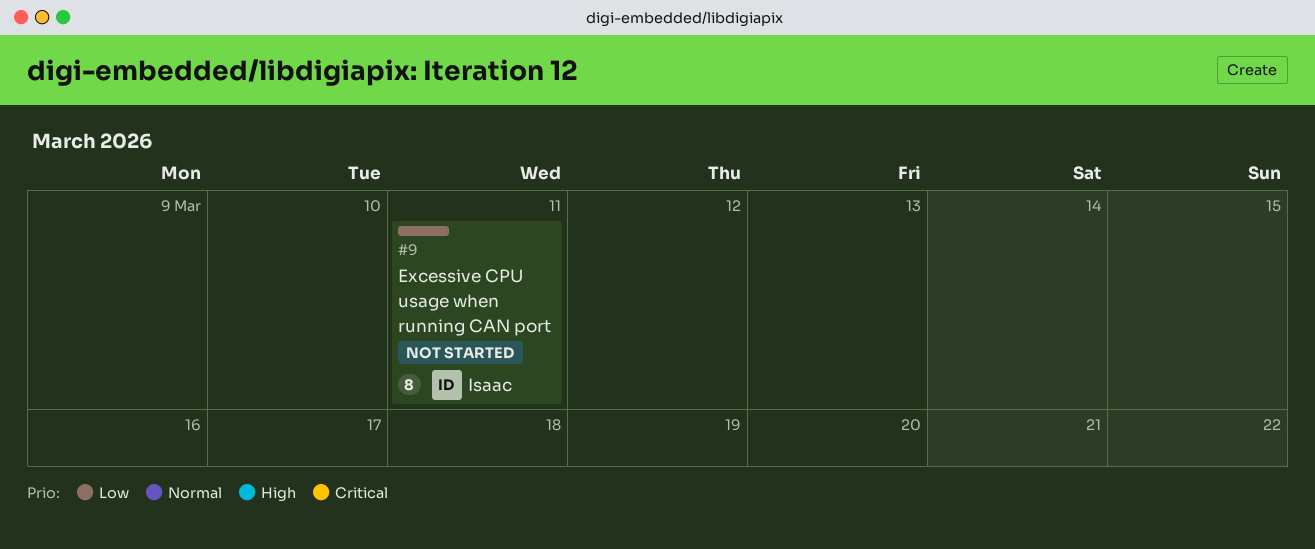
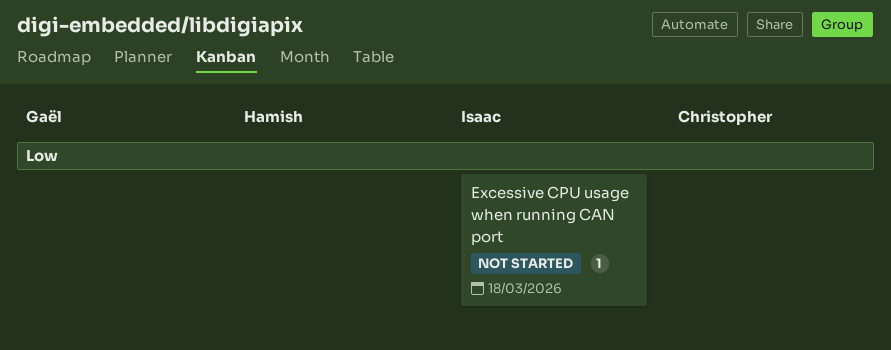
Excessive CPU usage when running CAN port, estimate: 8 -> 1
Excessive CPU usage when running CAN port, due: Mar 11 -> Mar 18

